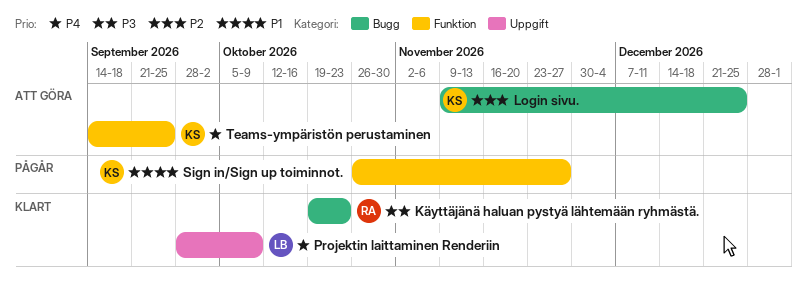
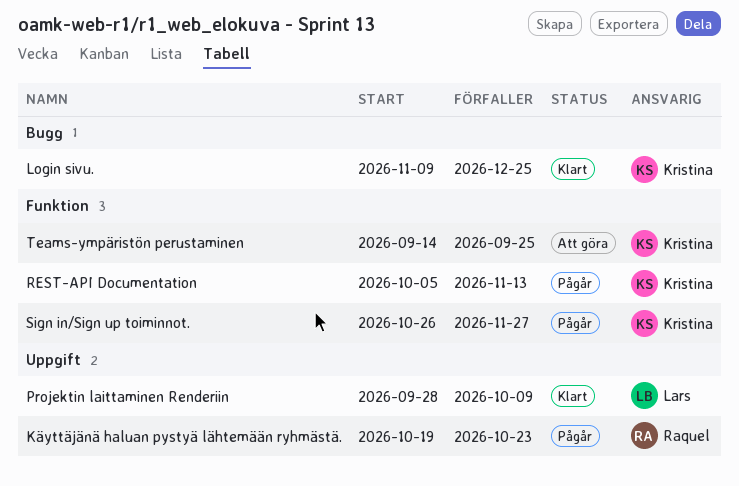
Käyttäjänä haluan pystyä lähtemään ryhmästä., status: Klart -> Pågår
Käyttäjänä haluan pystyä lähtemään ryhmästä., label: Bugg -> Uppgift
Login sivu., status: Att göra -> Klart
REST-API Documentation: none -> present

